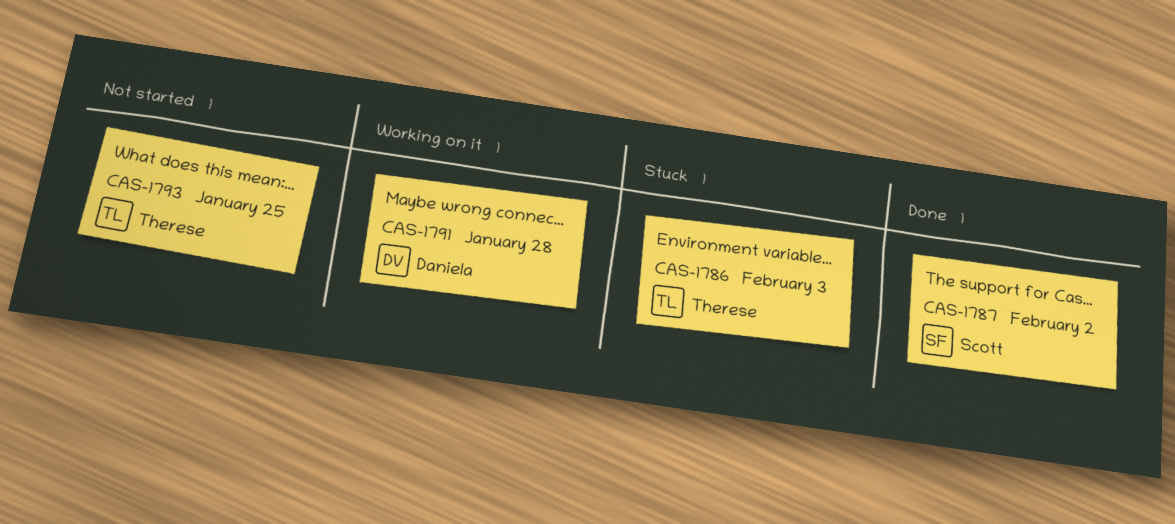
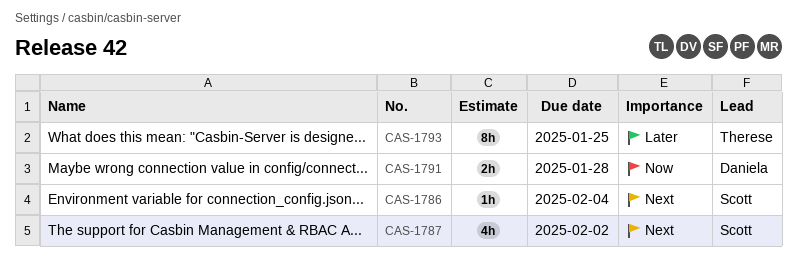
CAS-1786, owner: Therese -> Scott
CAS-1786, due: Feb 3 -> Feb 4

